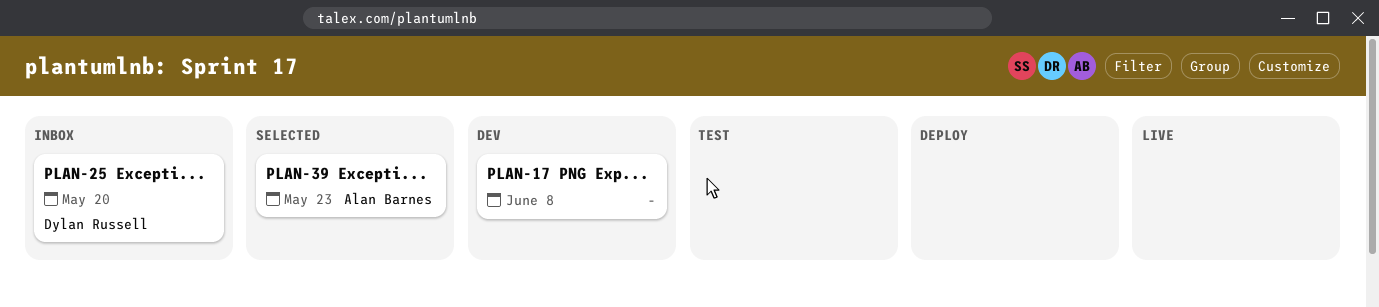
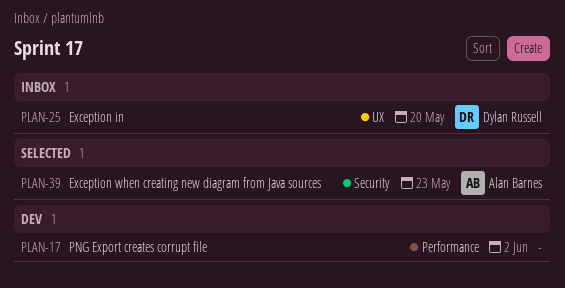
PLAN-17, due: Jun 8 -> Jun 2

